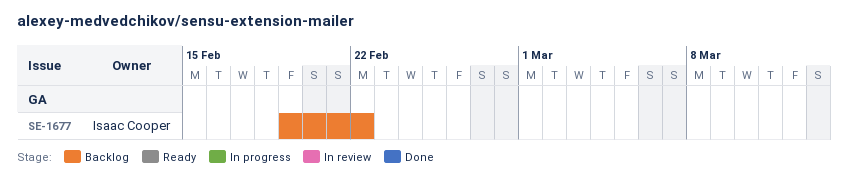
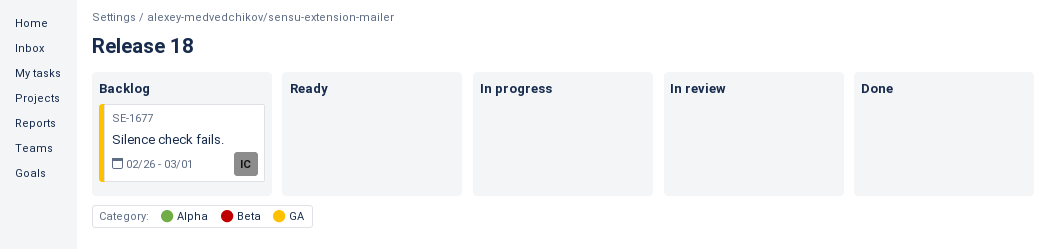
SE-1677, start: Feb 19 -> Feb 26
SE-1677, due: Feb 22 -> Mar 1

